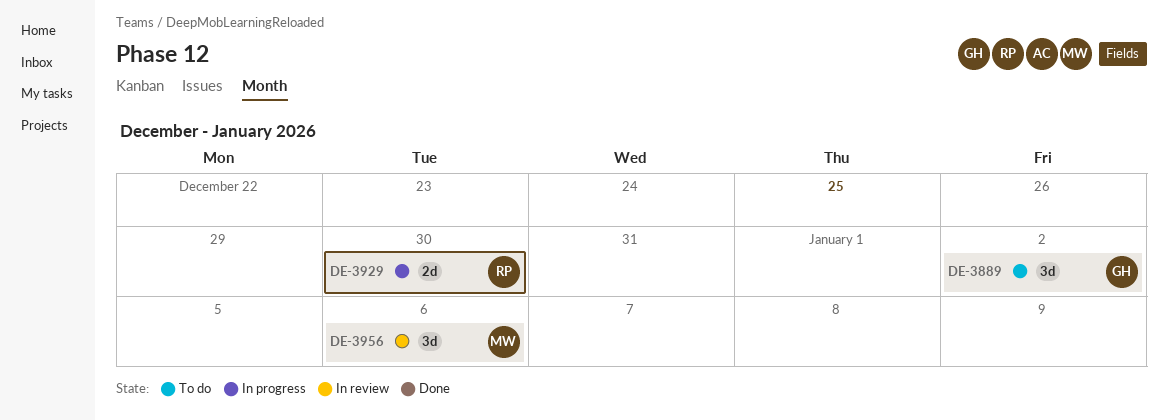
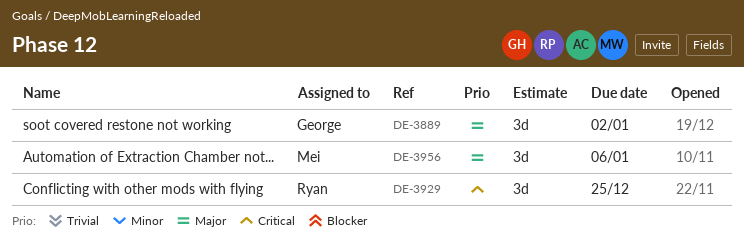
DE-3929, estimate: 2d -> 3d
DE-3929, due: Dec 30 -> Dec 25

